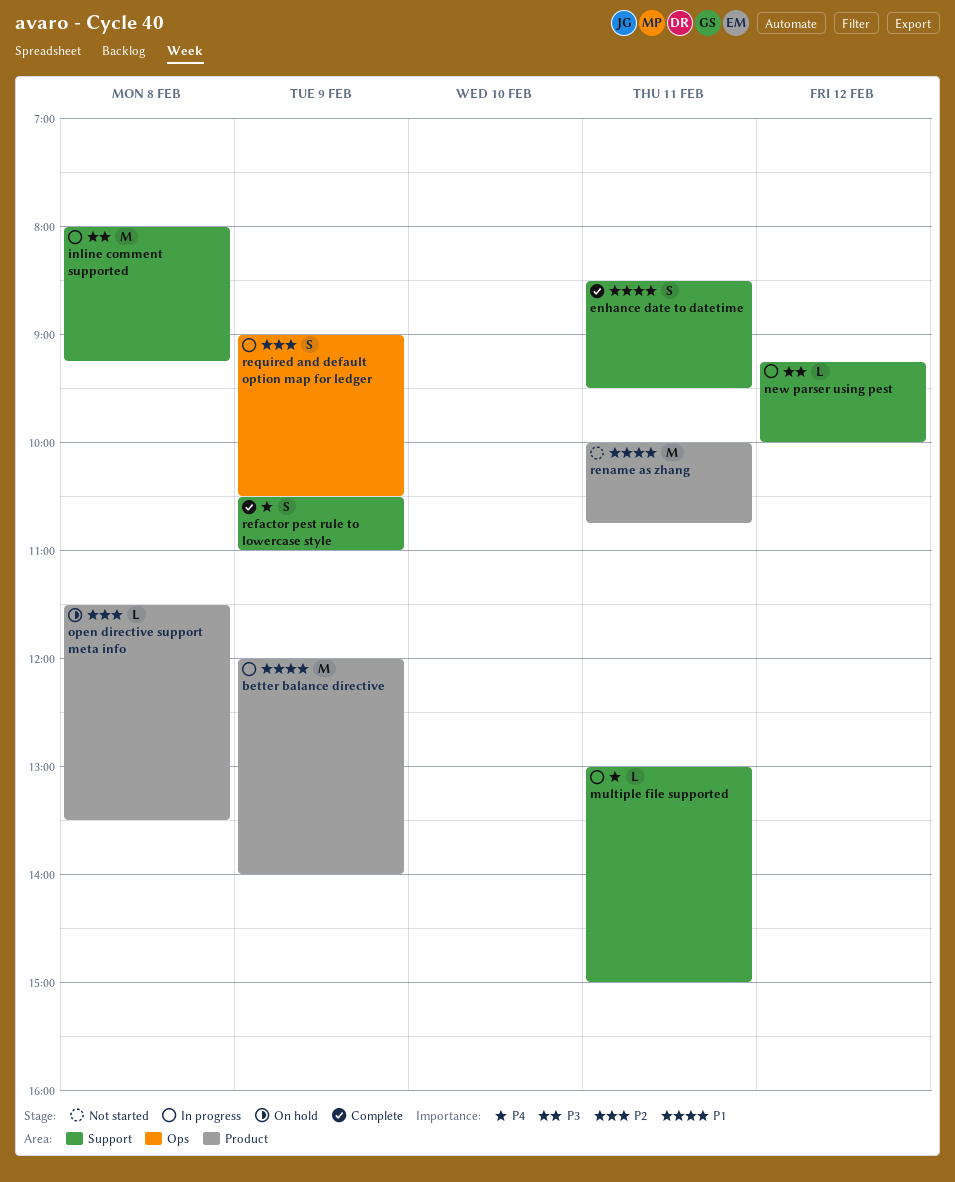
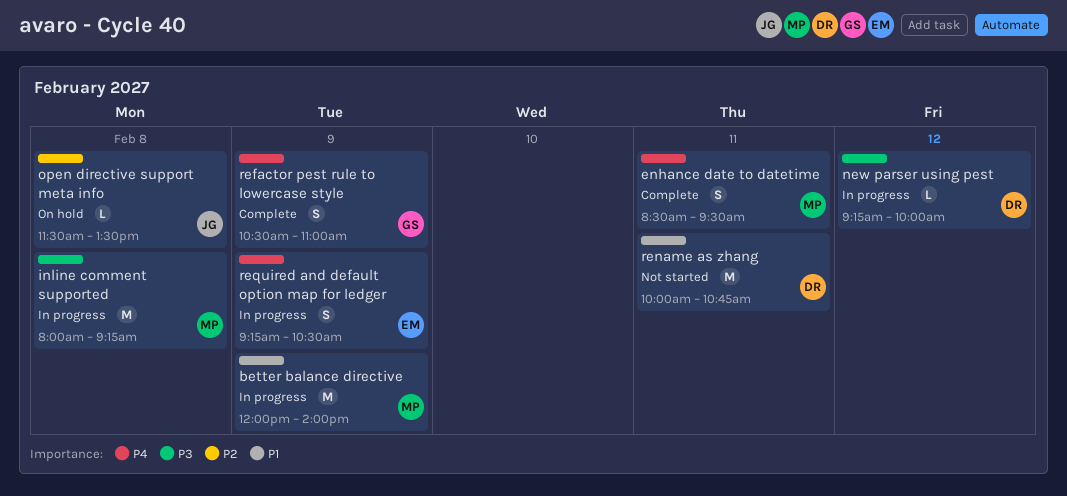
enhance date to datetime, priority: P1 -> P4
multiple file supported: present -> none
required and default option map for ledger, priority: P2 -> P4
required and default option map for ledger, begins: 09:00 -> 09:15

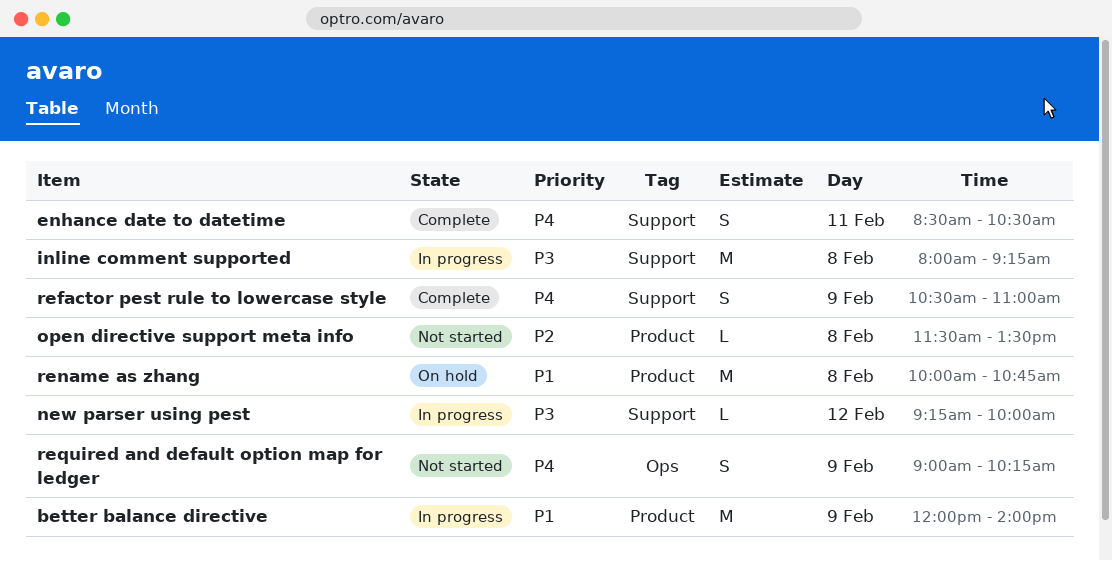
enhance date to datetime, ends: 09:30 -> 10:30
open directive support meta info, status: On hold -> Not started
rename as zhang, status: Not started -> On hold
rename as zhang, day: Feb 11 -> Feb 8
required and default option map for ledger, status: In progress -> Not started
required and default option map for ledger, begins: 09:15 -> 09:00
required and default option map for ledger, ends: 10:30 -> 10:15

